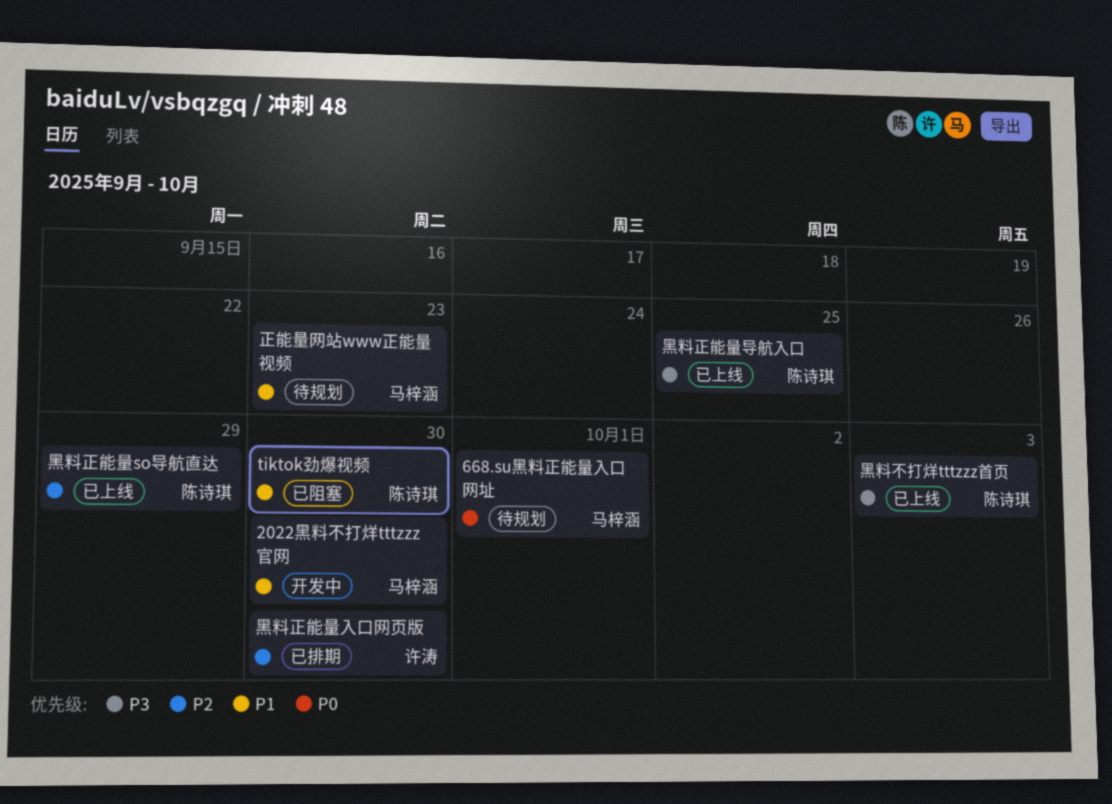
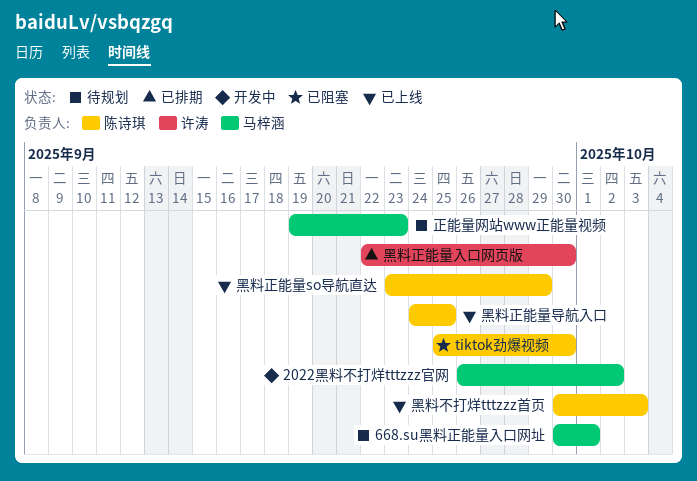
2022黑料不打烊tttzzz官网, due: Sep 30 -> Oct 2

